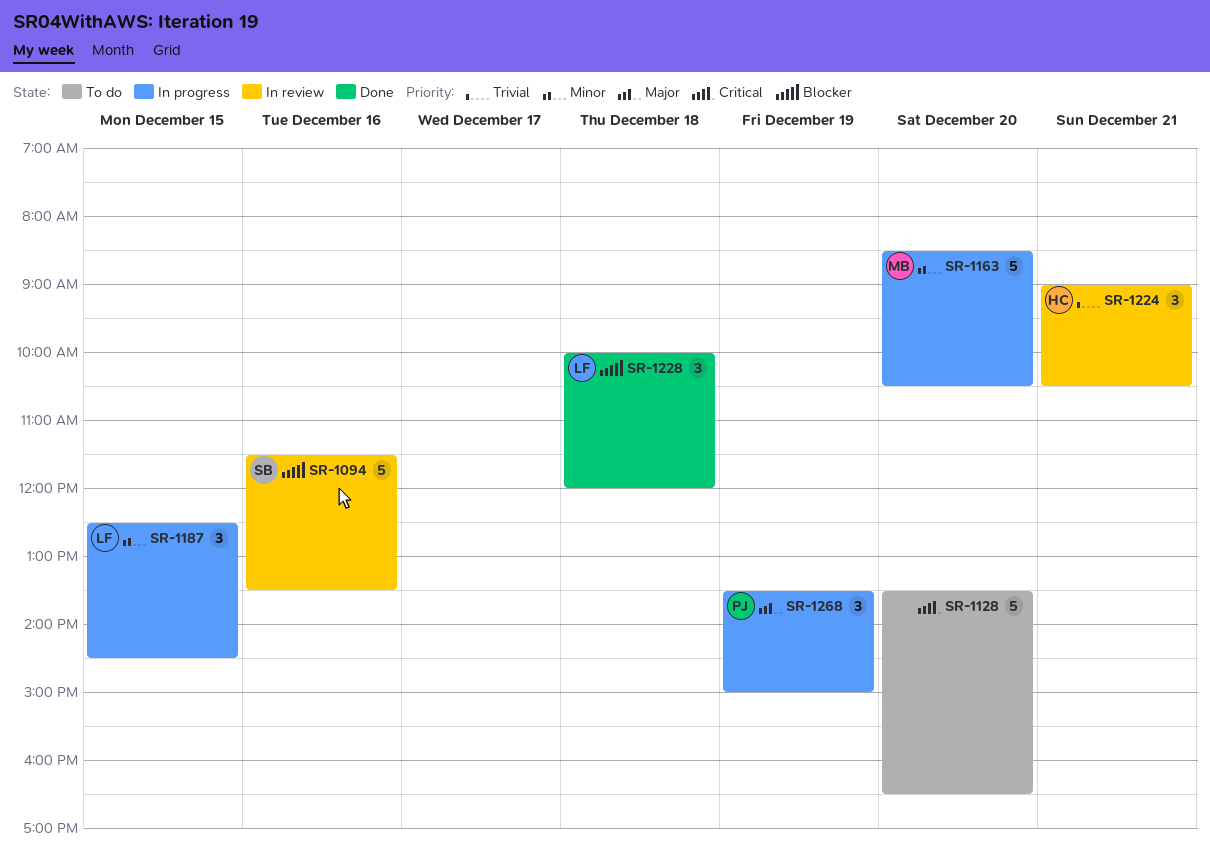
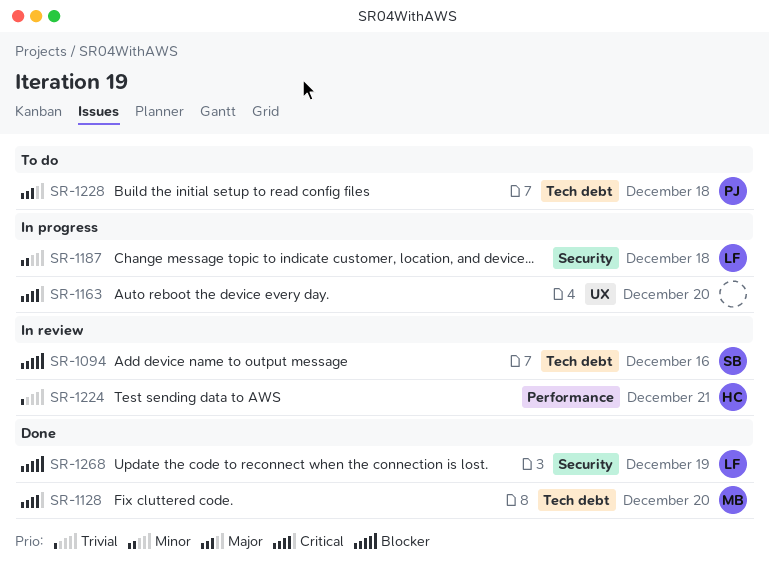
SR-1128, status: To do -> Done
SR-1128, owner: none -> MB
SR-1163, owner: MB -> none
SR-1163, priority: Minor -> Critical
SR-1187, day: Dec 15 -> Dec 18
SR-1228, status: Done -> To do
SR-1228, owner: LF -> PJ
SR-1228, priority: Blocker -> Major
SR-1268, status: In progress -> Done
SR-1268, owner: PJ -> LF
SR-1268, priority: Major -> Blocker

